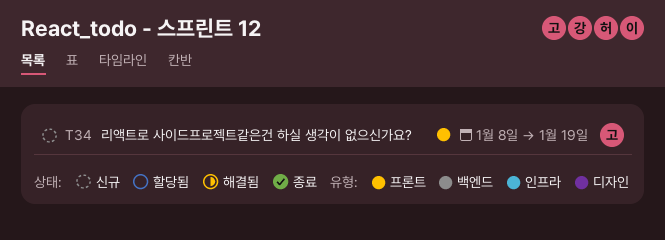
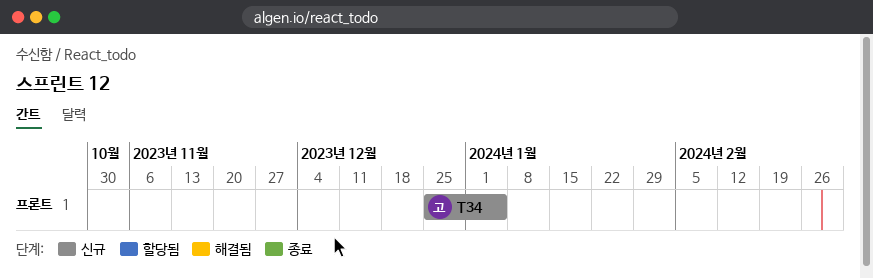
T34, start: Jan 8 -> Dec 25
T34, due: Jan 19 -> Jan 5

